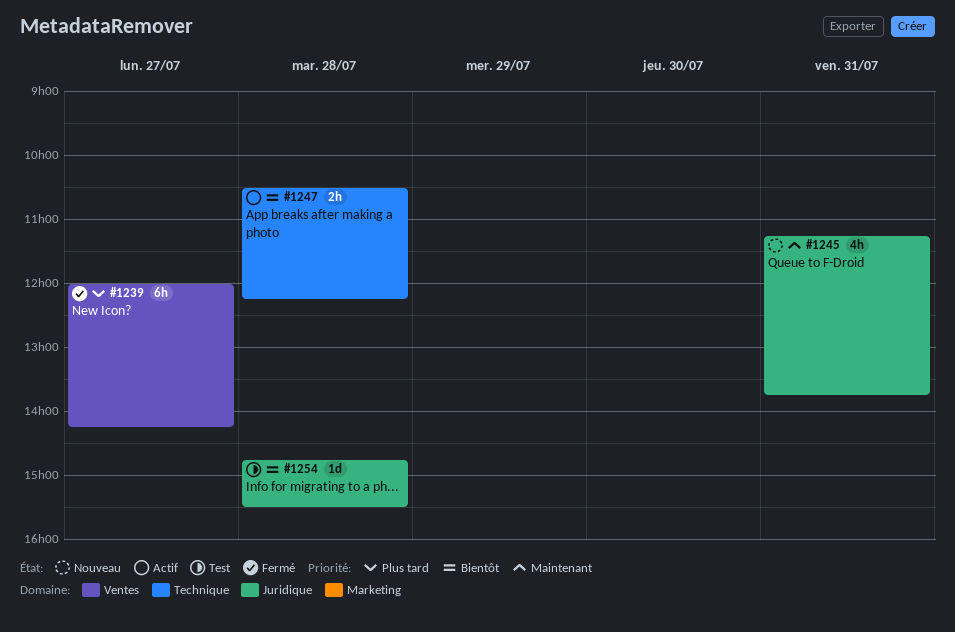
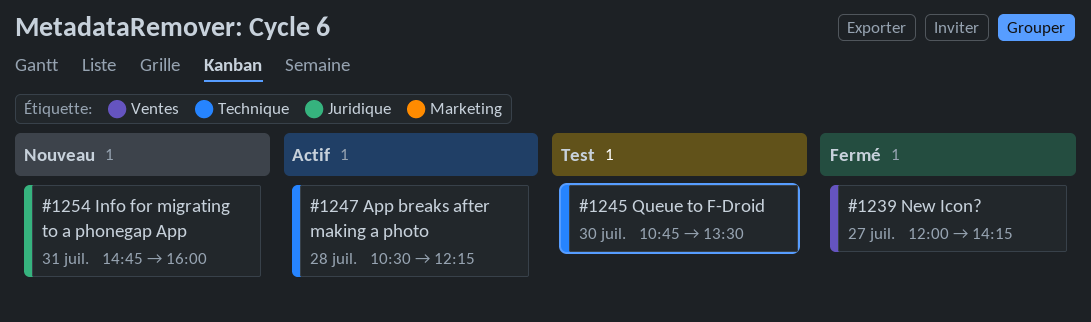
#1245, status: Nouveau -> Test
#1245, label: Juridique -> Technique
#1245, day: Jul 31 -> Jul 30
#1245, begins: 11:15 -> 10:45
#1245, ends: 13:45 -> 13:30
#1254, status: Test -> Nouveau
#1254, day: Jul 28 -> Jul 31
#1254, ends: 15:30 -> 16:00

